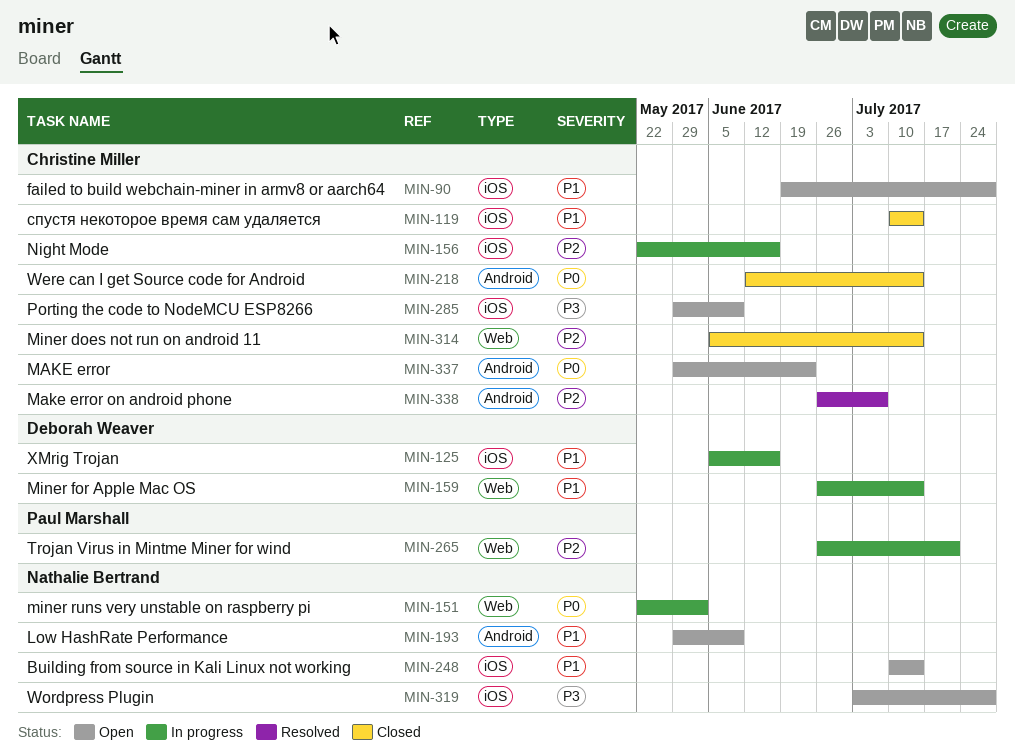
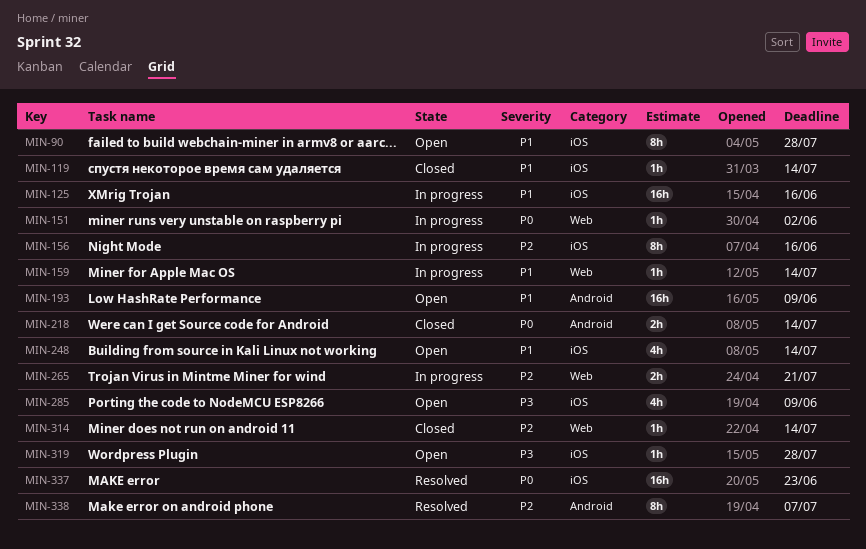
MIN-337, status: Open -> Resolved
MIN-337, label: Android -> iOS

